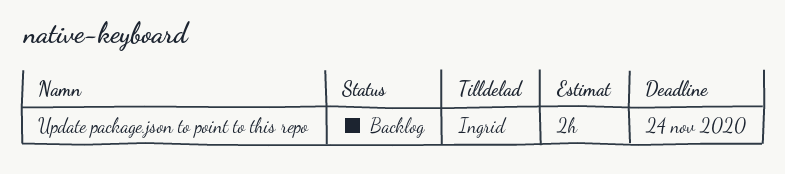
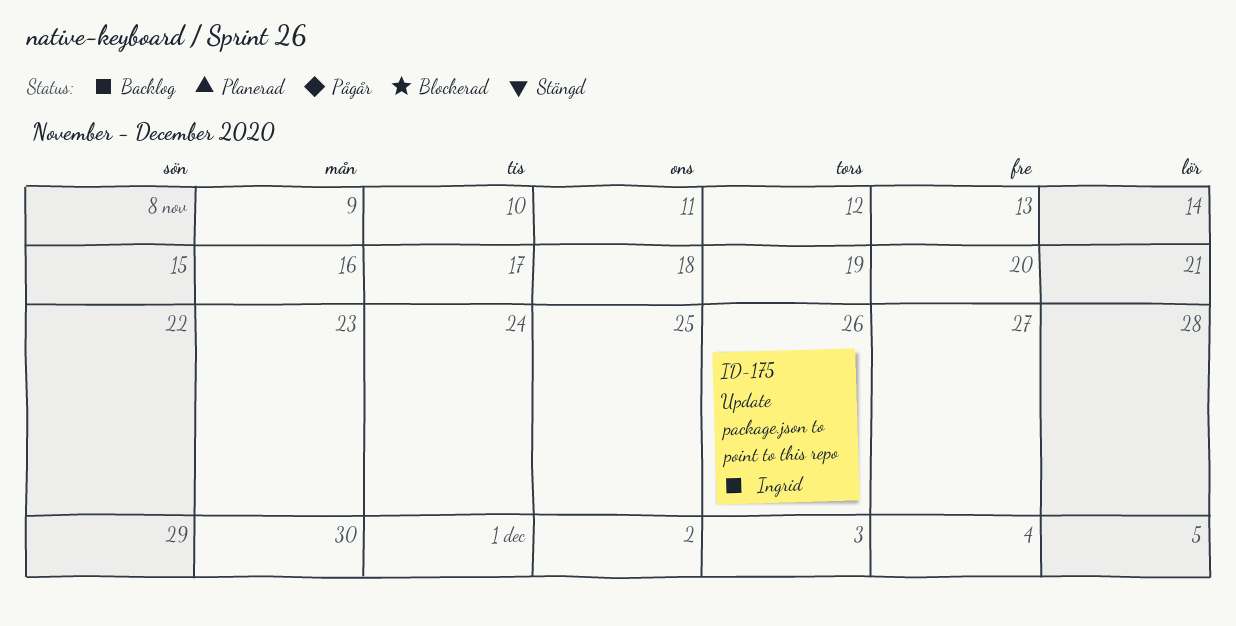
Update package.json to point to this repo, due: Nov 24 -> Nov 26

